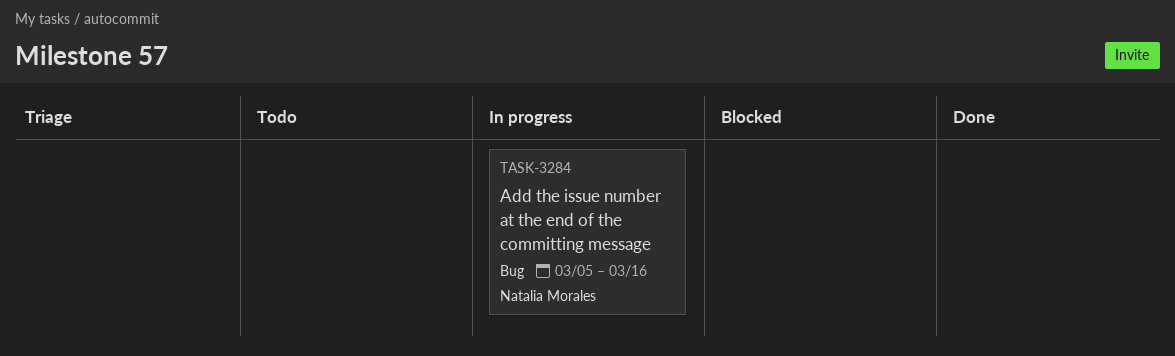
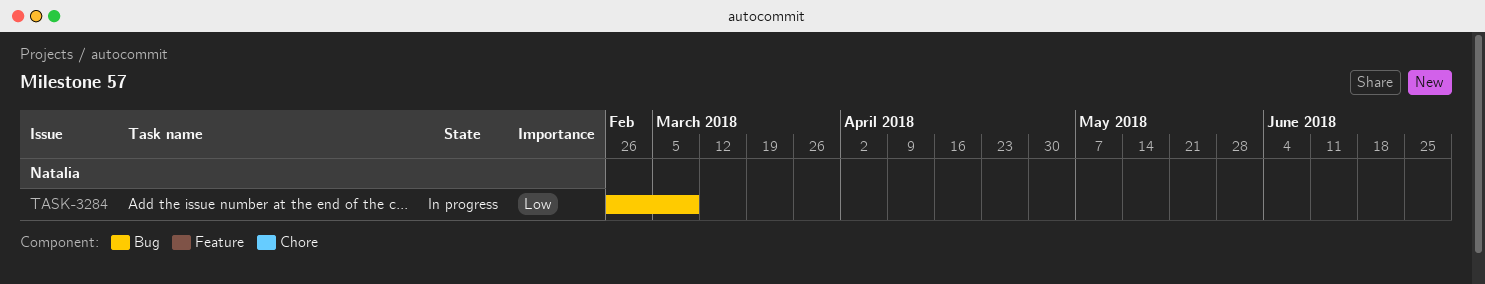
TASK-3284, start: Mar 5 -> Feb 26
TASK-3284, due: Mar 16 -> Mar 9

